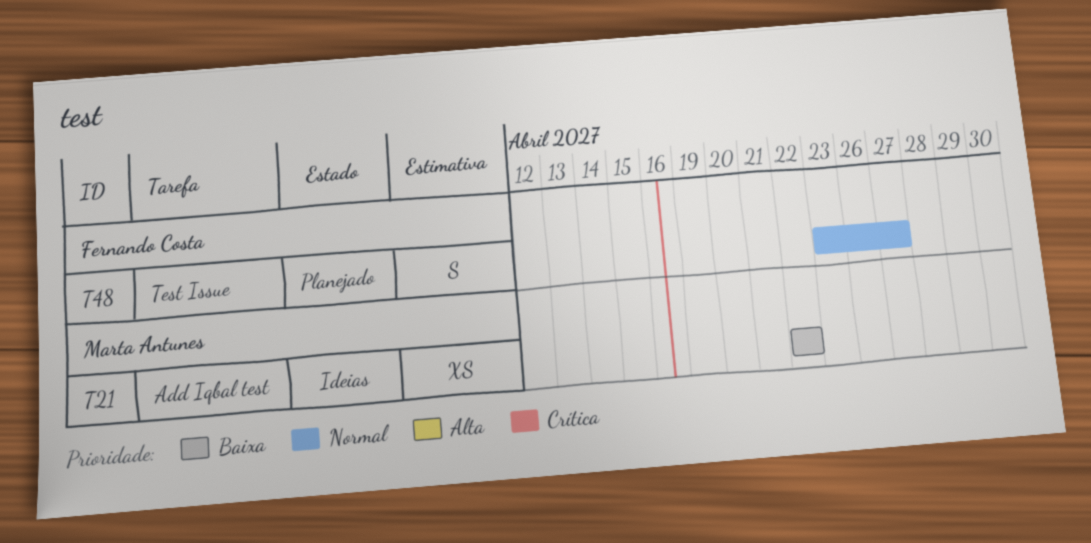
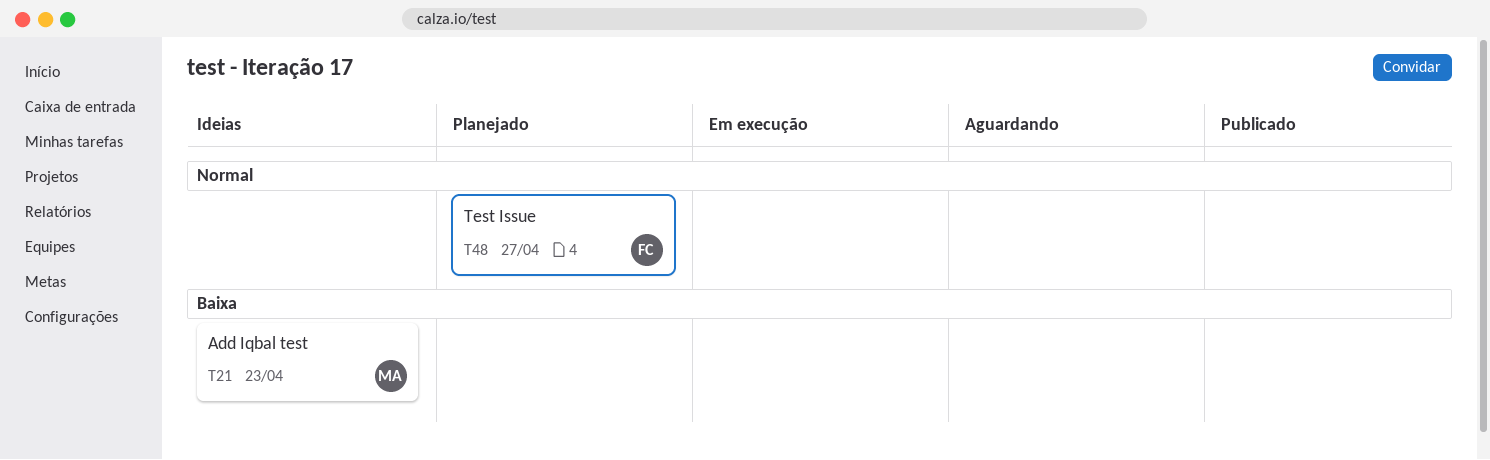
T21, due: Apr 22 -> Apr 23

